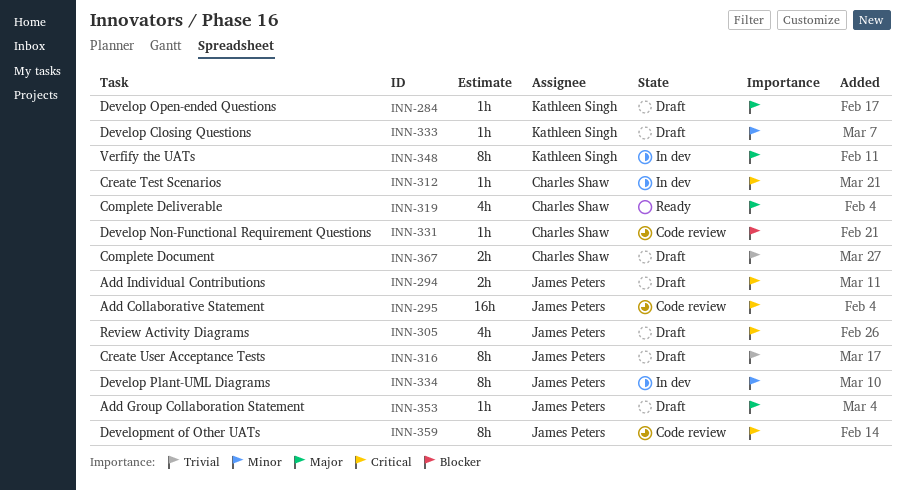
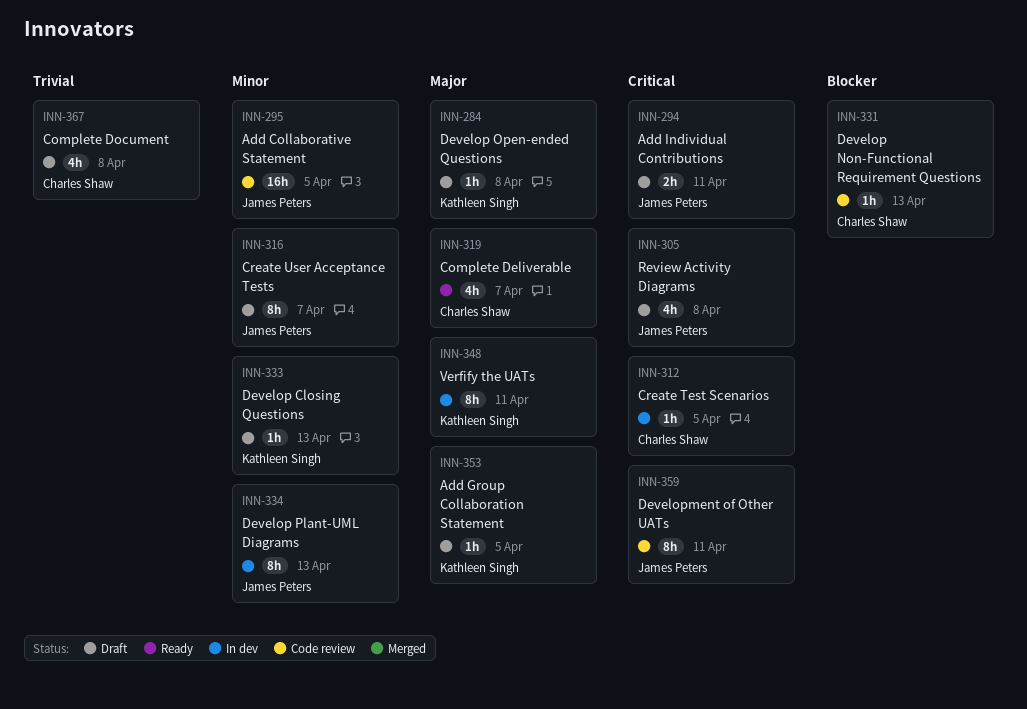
INN-295, priority: Critical -> Minor
INN-316, priority: Trivial -> Minor
INN-353, owner: James Peters -> Kathleen Singh
INN-367, estimate: 2h -> 4h

